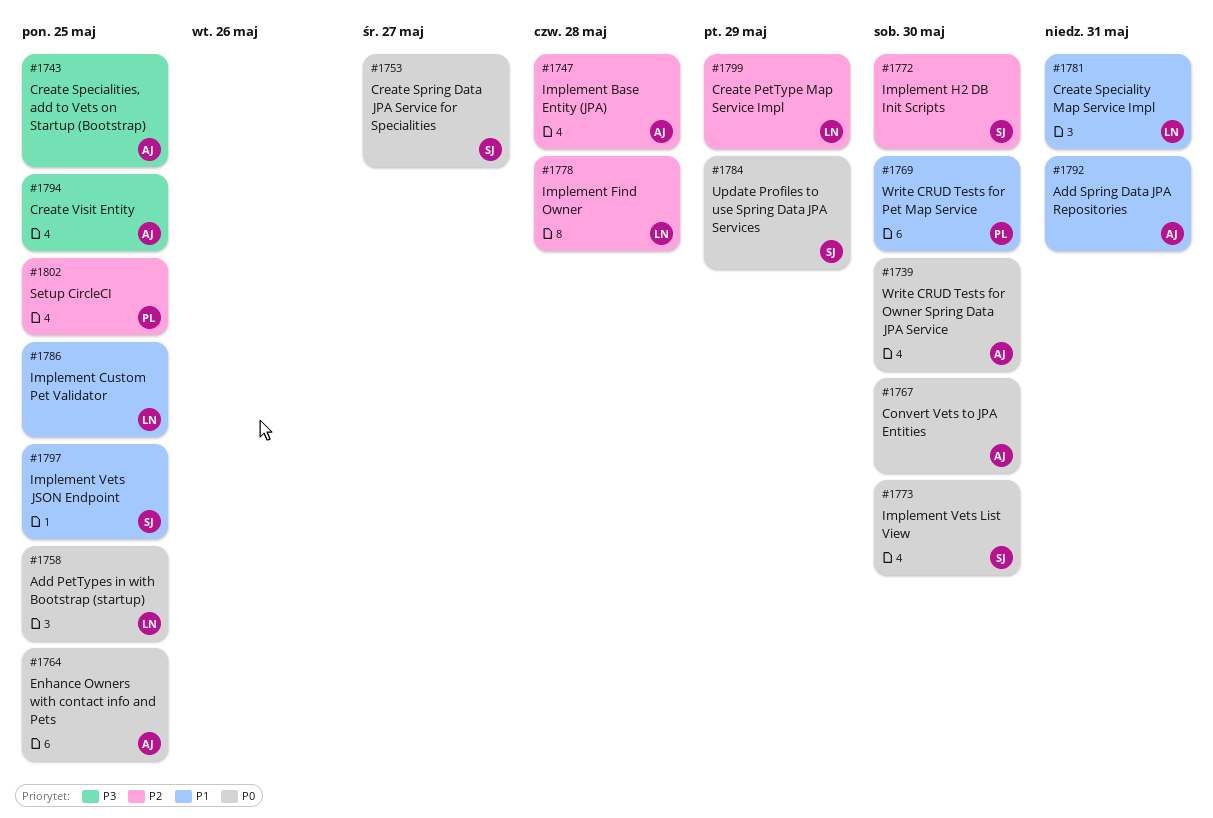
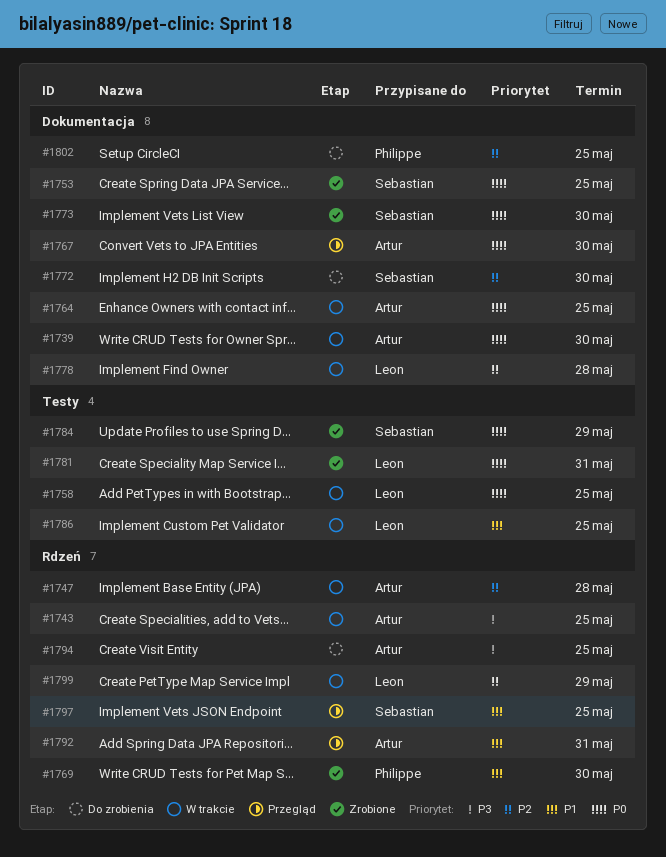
#1753, due: May 27 -> May 25
#1781, priority: P1 -> P0

